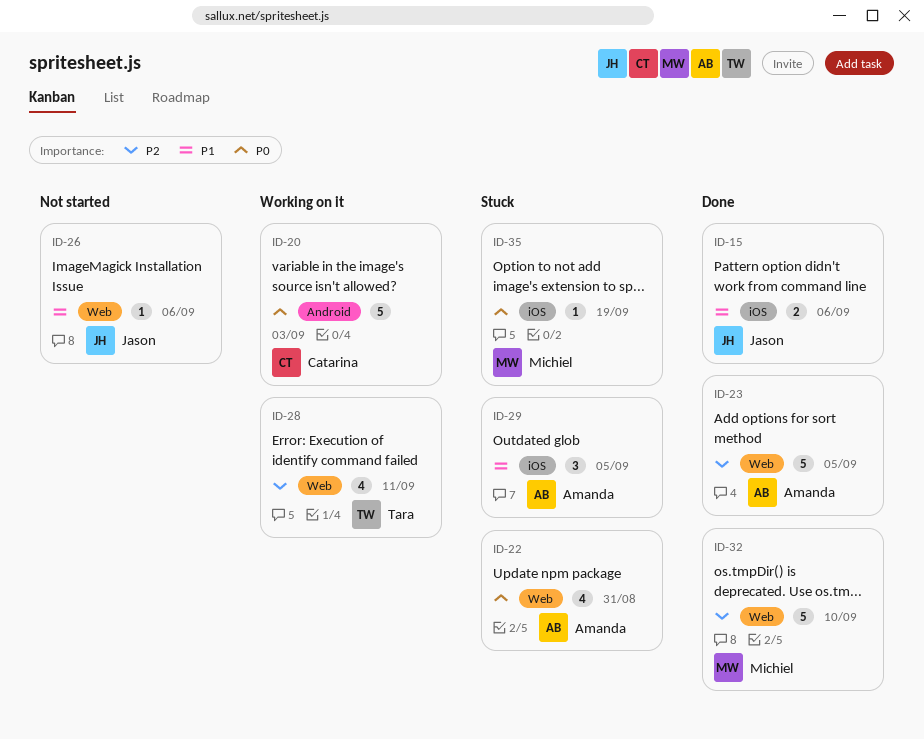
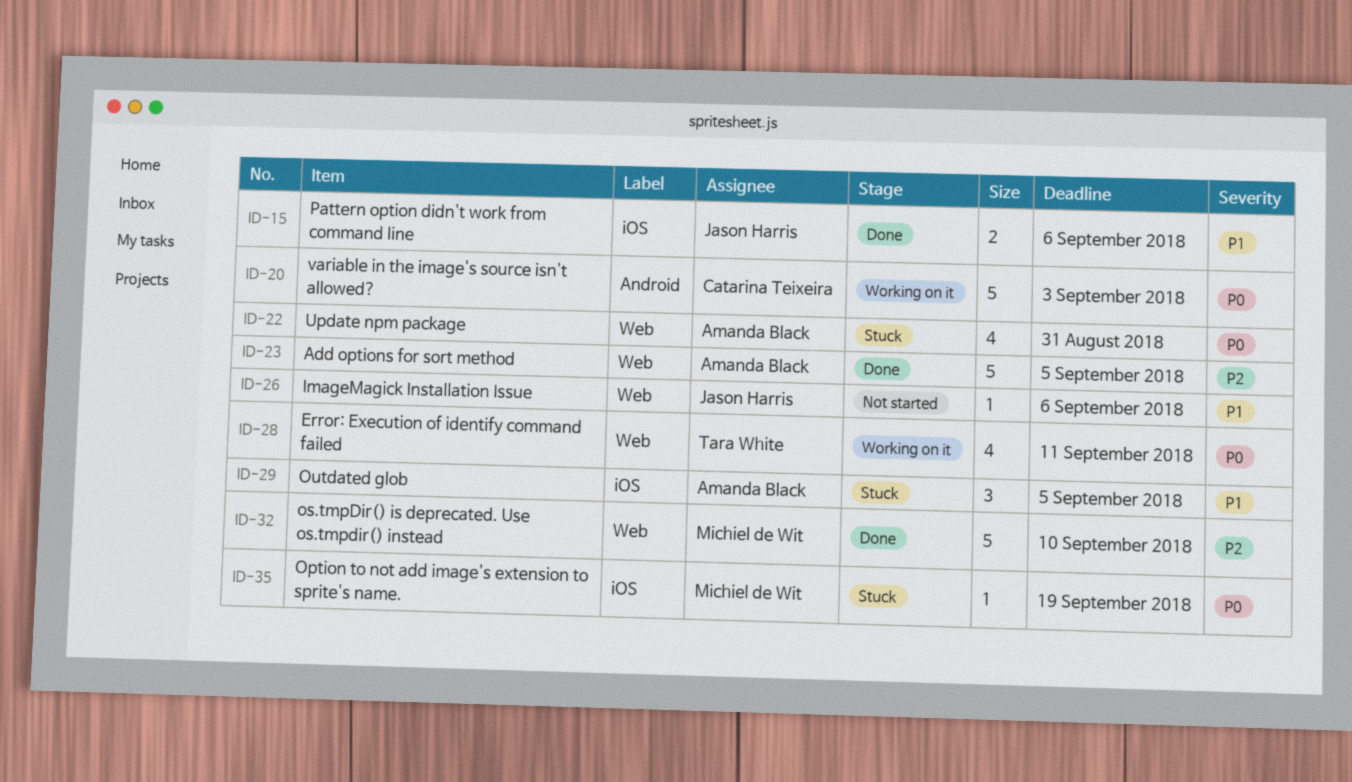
ID-28, priority: P2 -> P0

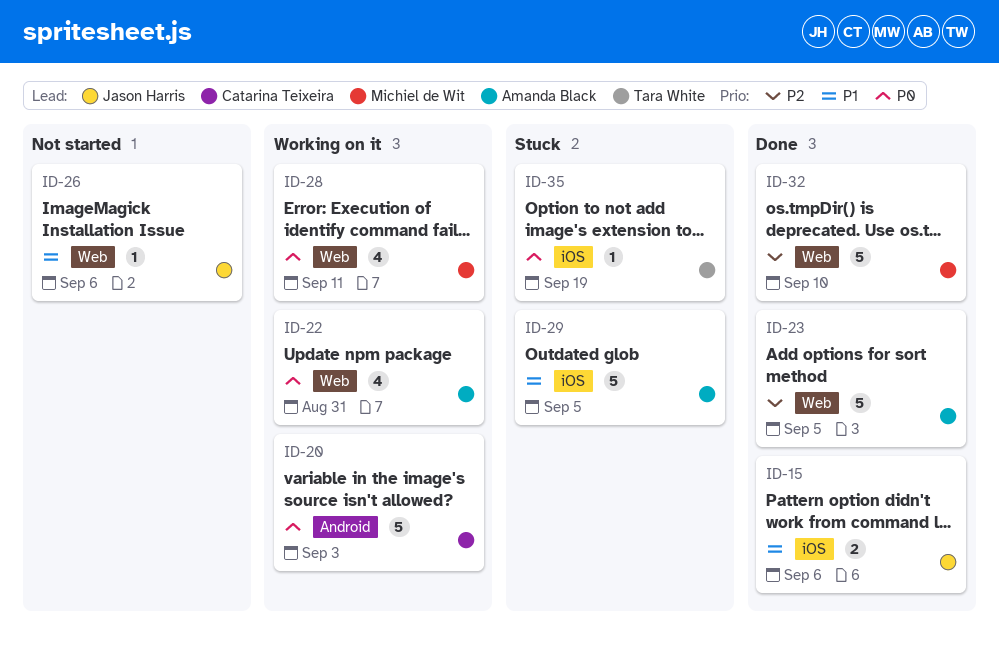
ID-22, status: Stuck -> Working on it
ID-28, owner: Tara White -> Michiel de Wit
ID-29, estimate: 3 -> 5
ID-35, owner: Michiel de Wit -> Tara White

